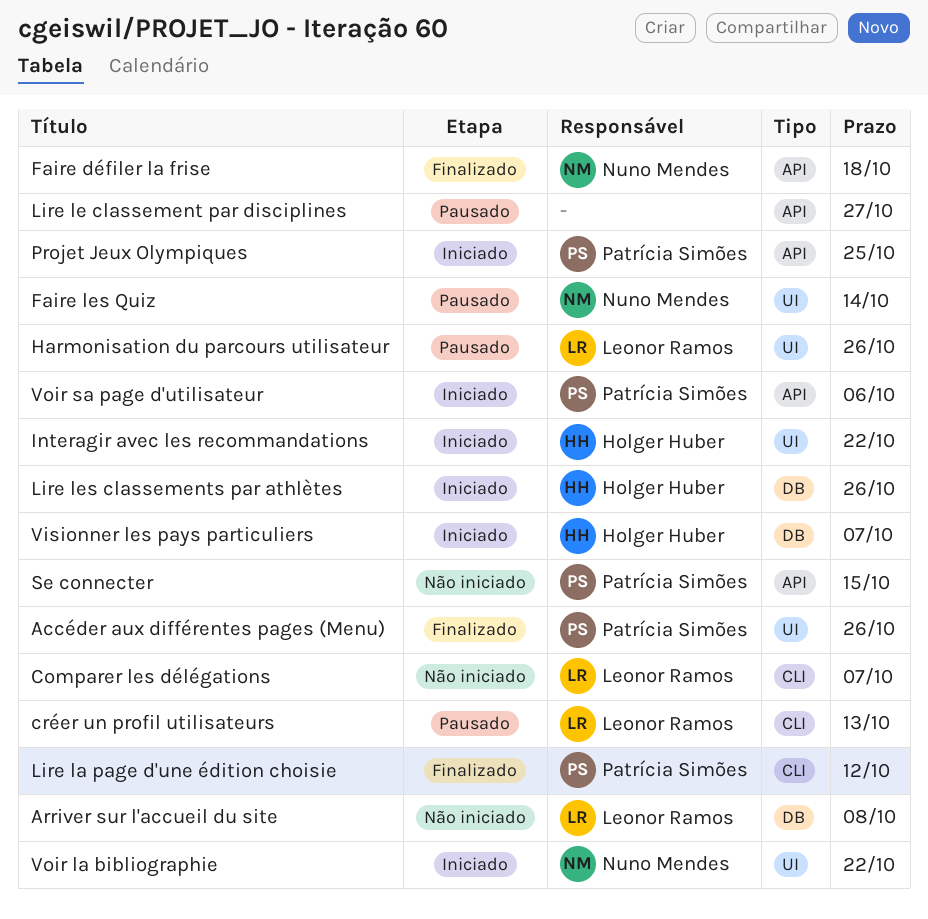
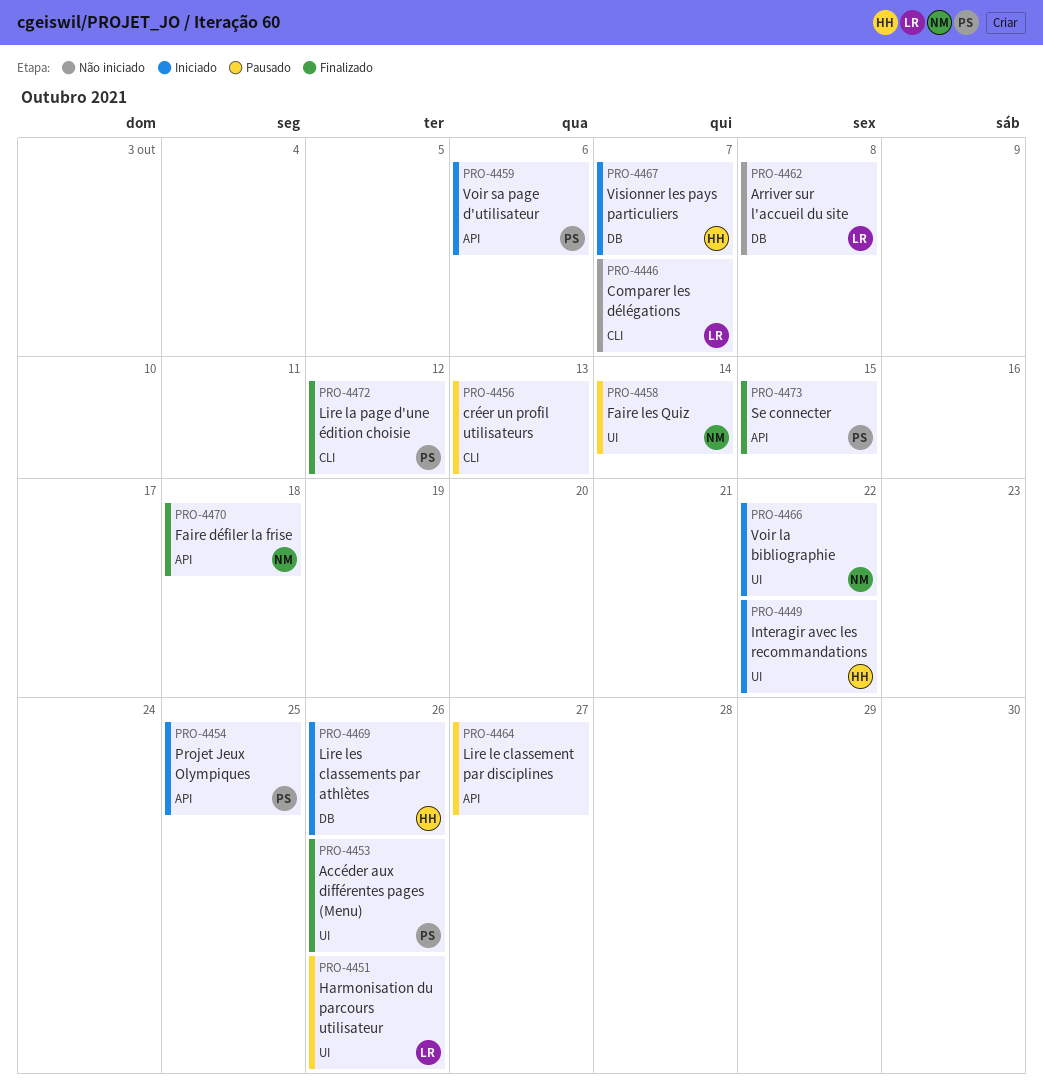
créer un profil utilisateurs, owner: Leonor Ramos -> none
Se connecter, status: Não iniciado -> Finalizado

